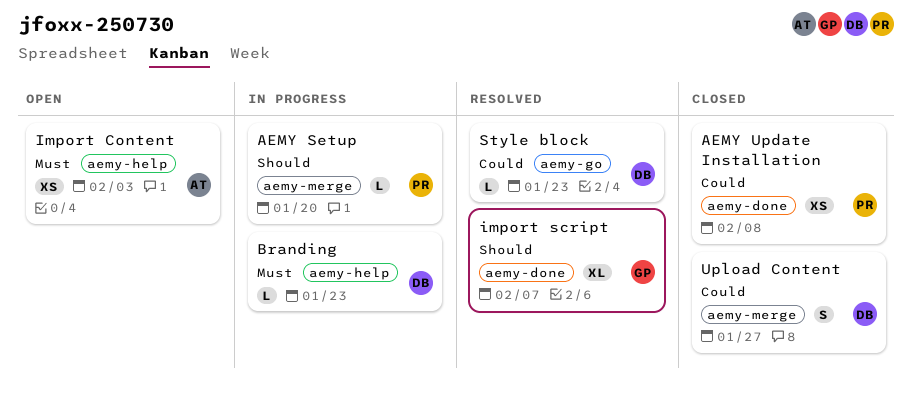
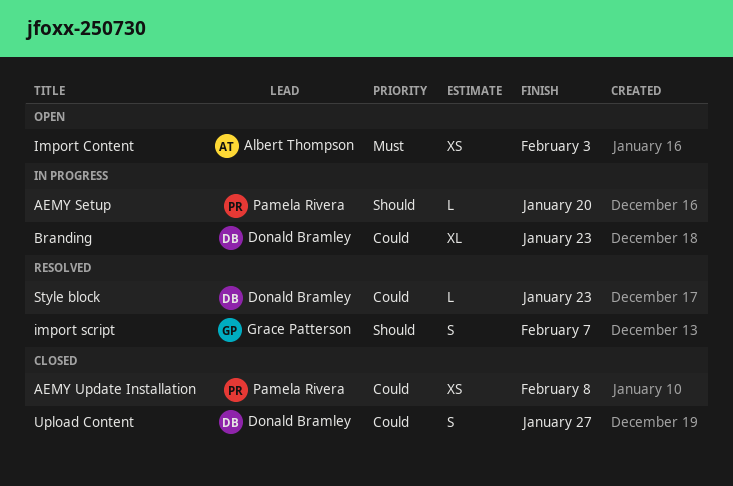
Branding, priority: Must -> Could
Branding, estimate: L -> XL
import script, estimate: XL -> S

